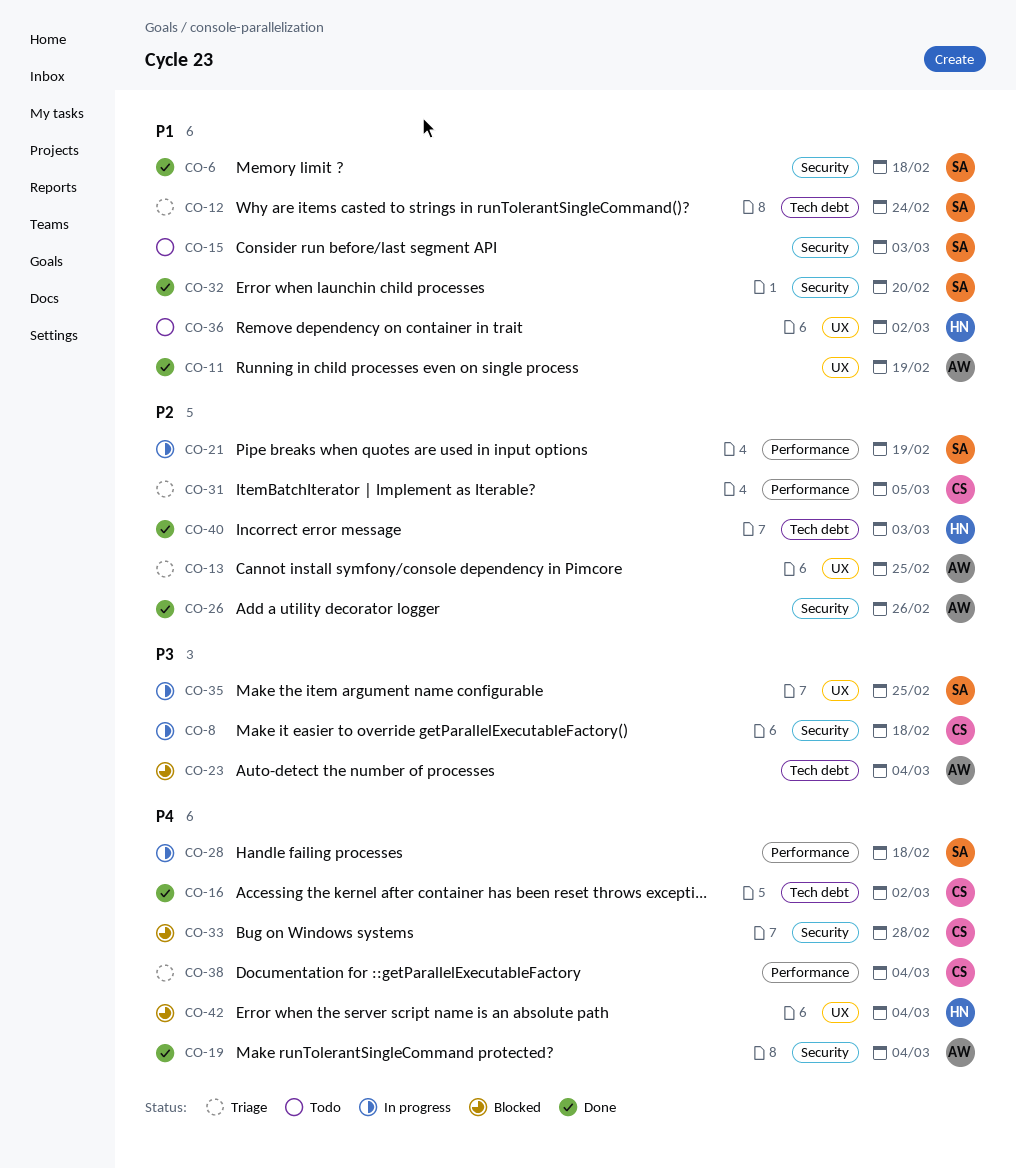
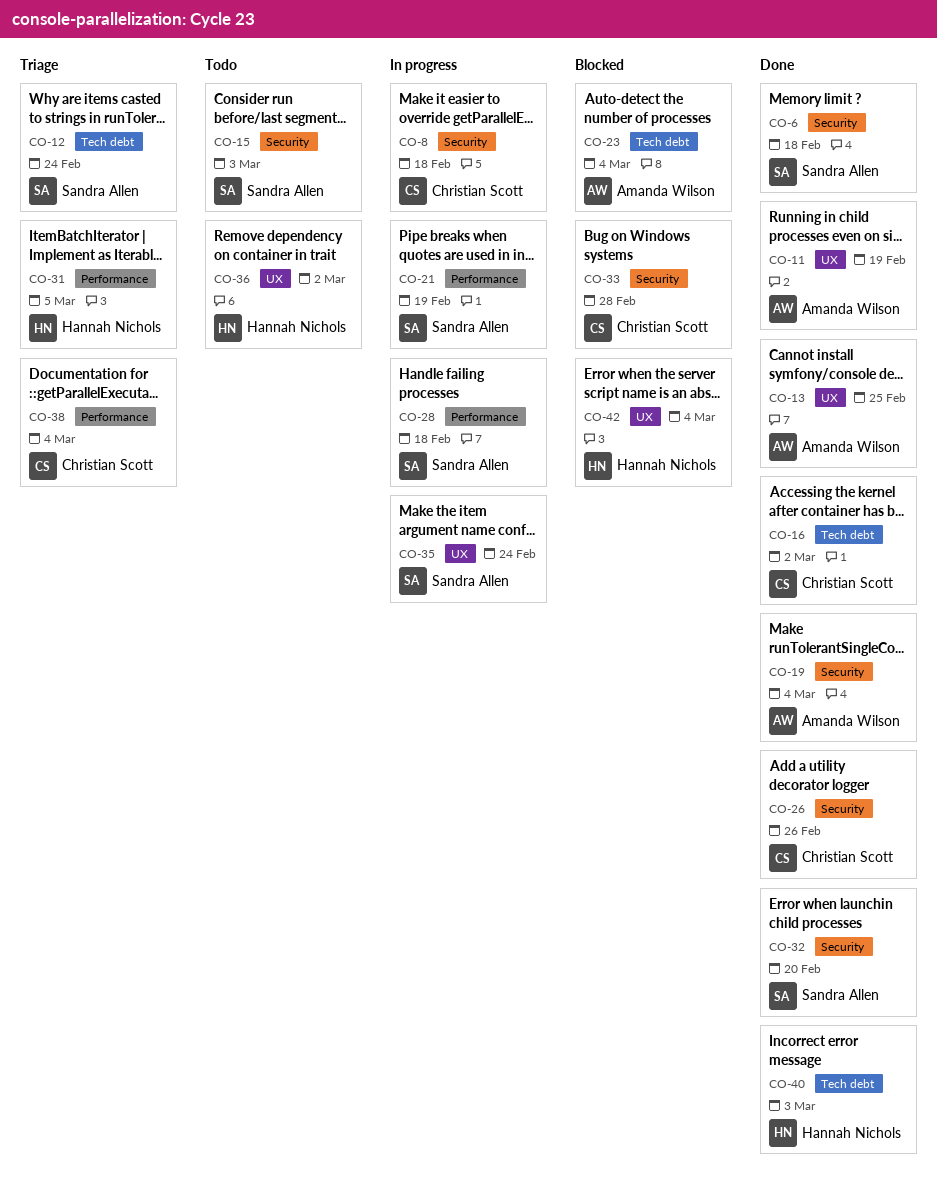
CO-13, status: Triage -> Done
CO-26, owner: Amanda Wilson -> Christian Scott
CO-31, owner: Christian Scott -> Hannah Nichols
CO-35, due: Feb 25 -> Feb 24

